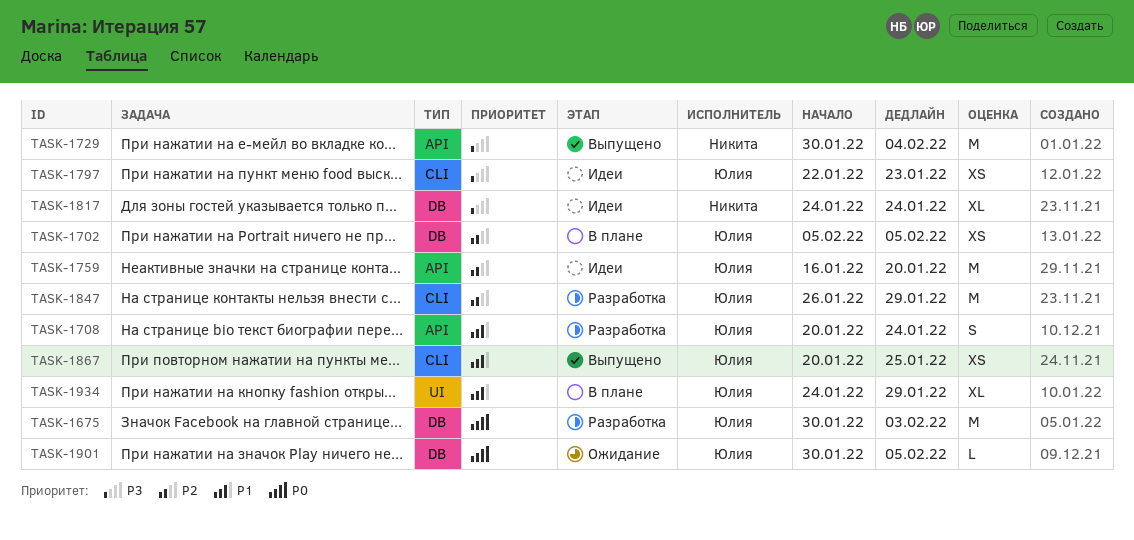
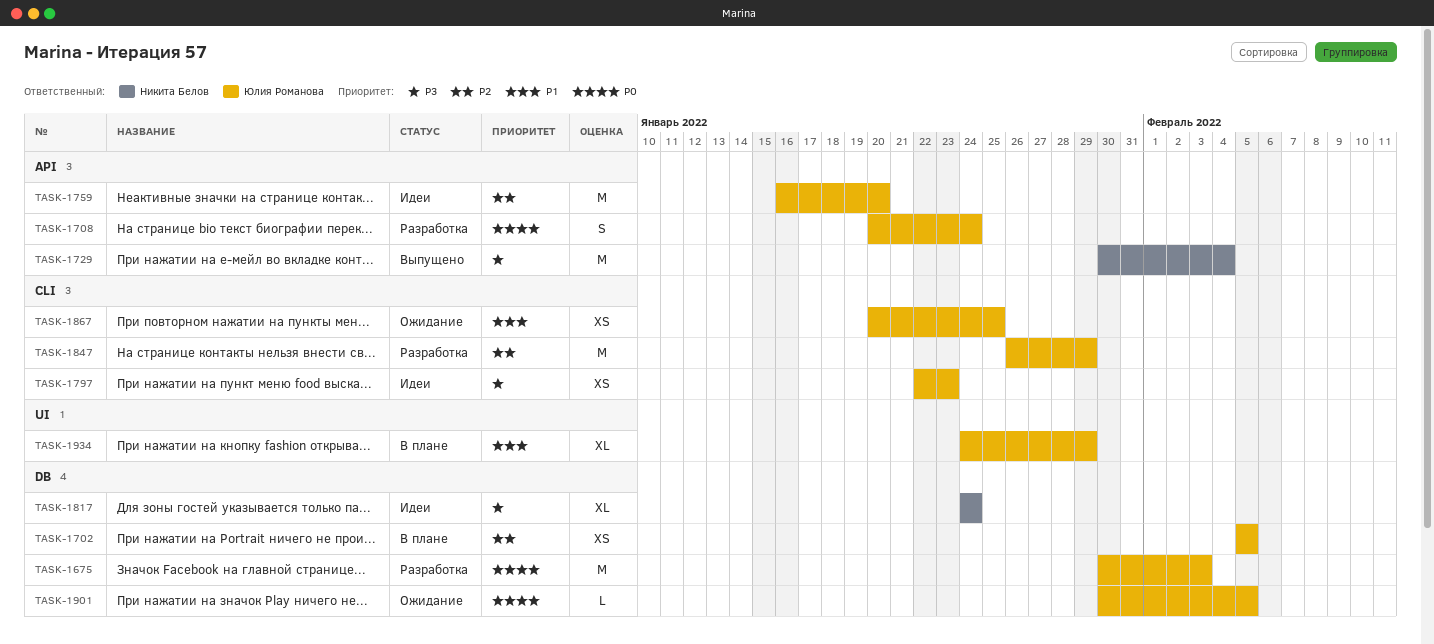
TASK-1708, priority: P1 -> P0
TASK-1867, status: Выпущено -> Ожидание

